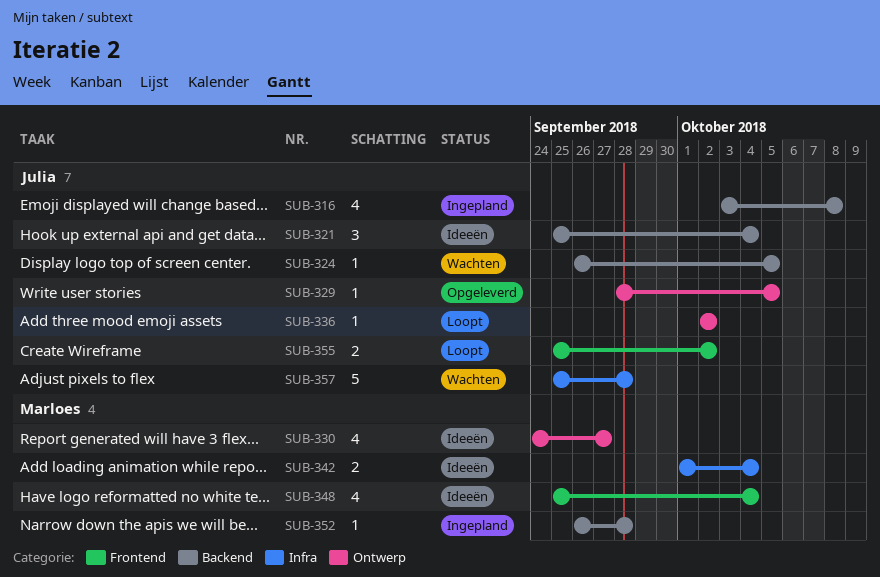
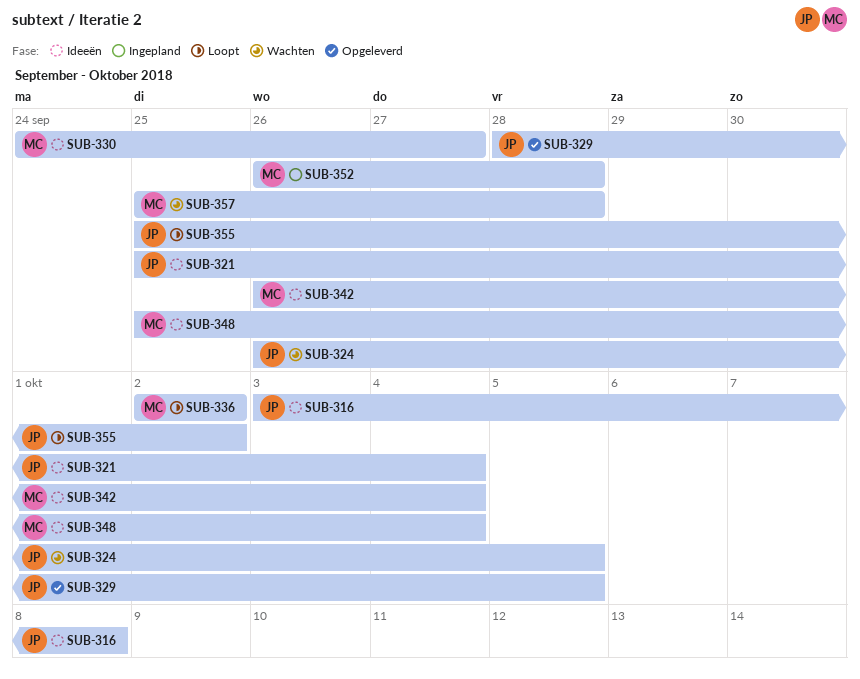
SUB-316, status: Ingepland -> Ideeën
SUB-336, owner: Julia -> Marloes
SUB-342, start: Oct 1 -> Sep 26
SUB-357, owner: Julia -> Marloes

